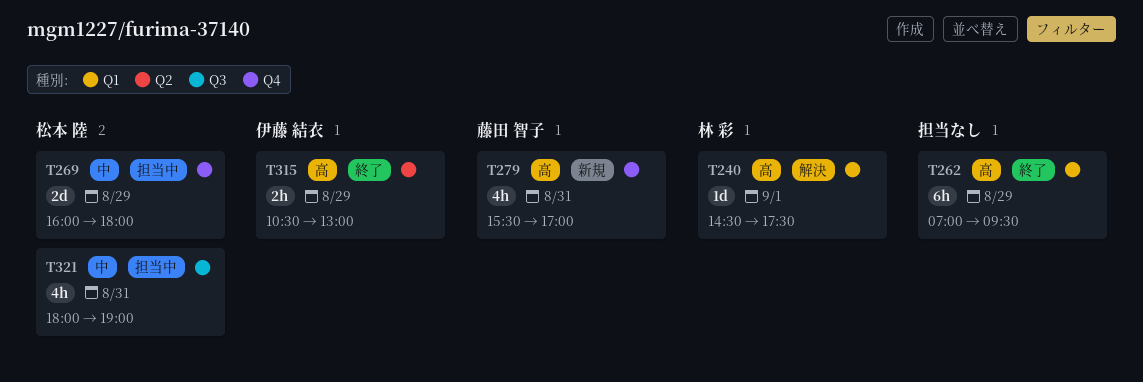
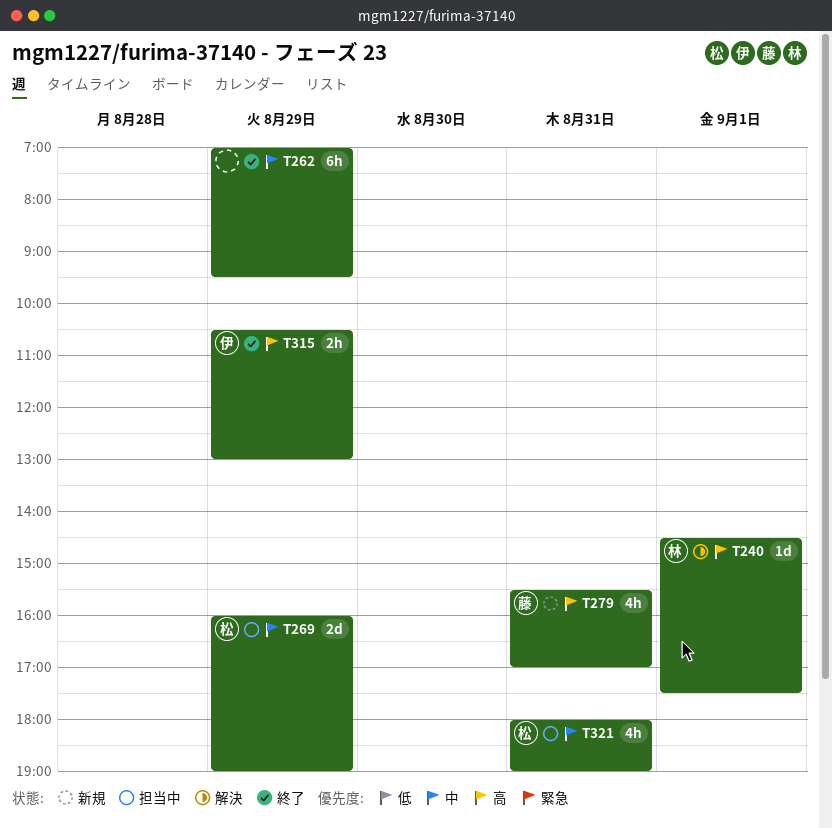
T262, priority: 高 -> 中
T269, ends: 18:00 -> 19:00

